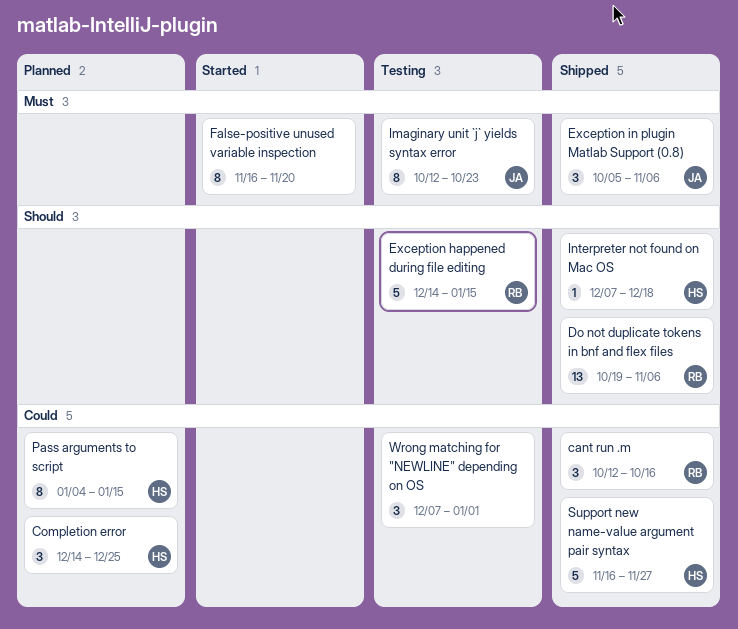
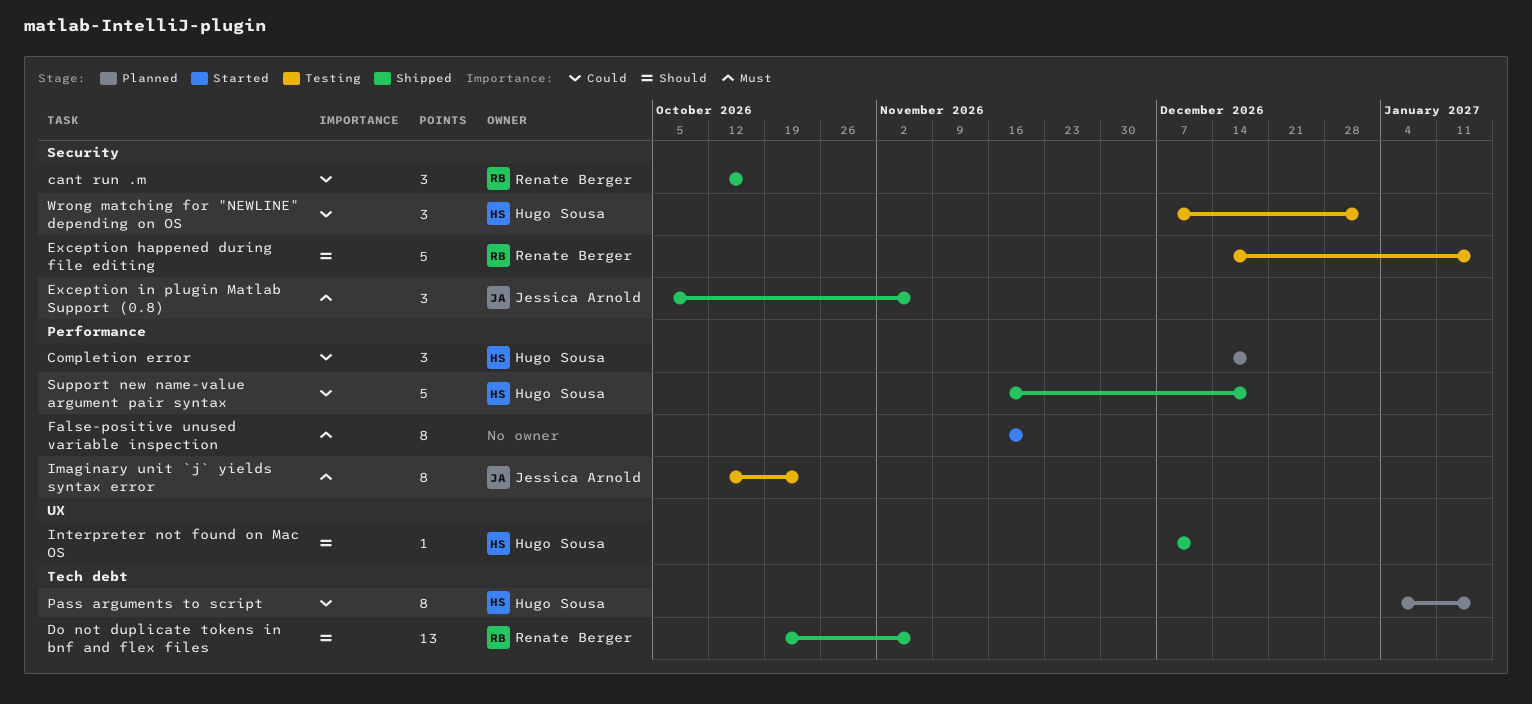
Completion error, due: Dec 25 -> Dec 18
Interpreter not found on Mac OS, due: Dec 18 -> Dec 11
Support new name-value argument pair syntax, due: Nov 27 -> Dec 18
Wrong matching for "NEWLINE" depending on OS, owner: none -> Hugo Sousa

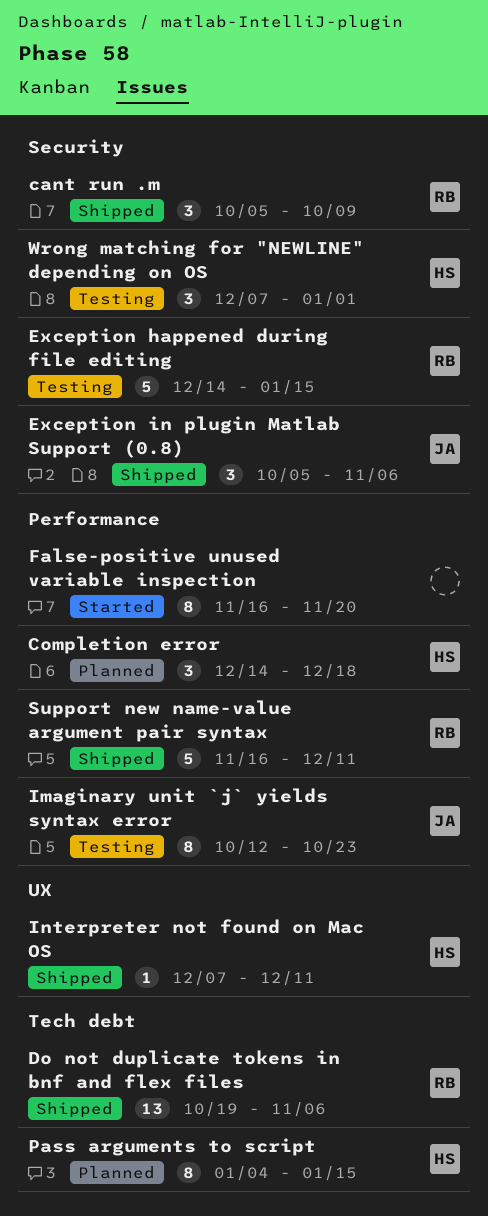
cant run .m, start: Oct 12 -> Oct 5
cant run .m, due: Oct 16 -> Oct 9
Support new name-value argument pair syntax, owner: Hugo Sousa -> Renate Berger
Support new name-value argument pair syntax, due: Dec 18 -> Dec 11

